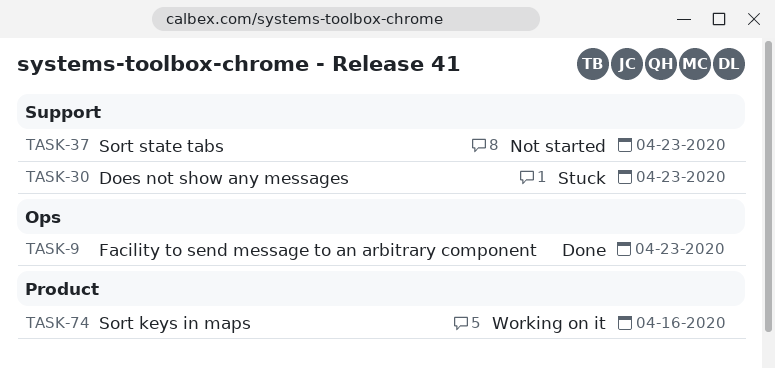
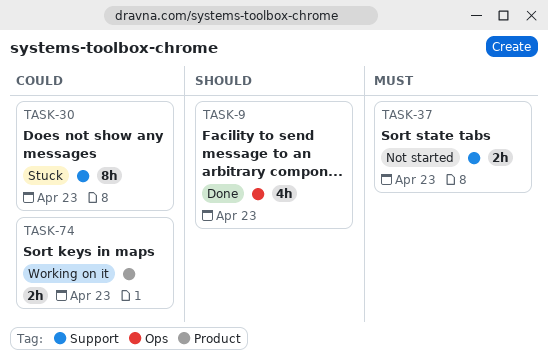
TASK-74, due: Apr 16 -> Apr 23

